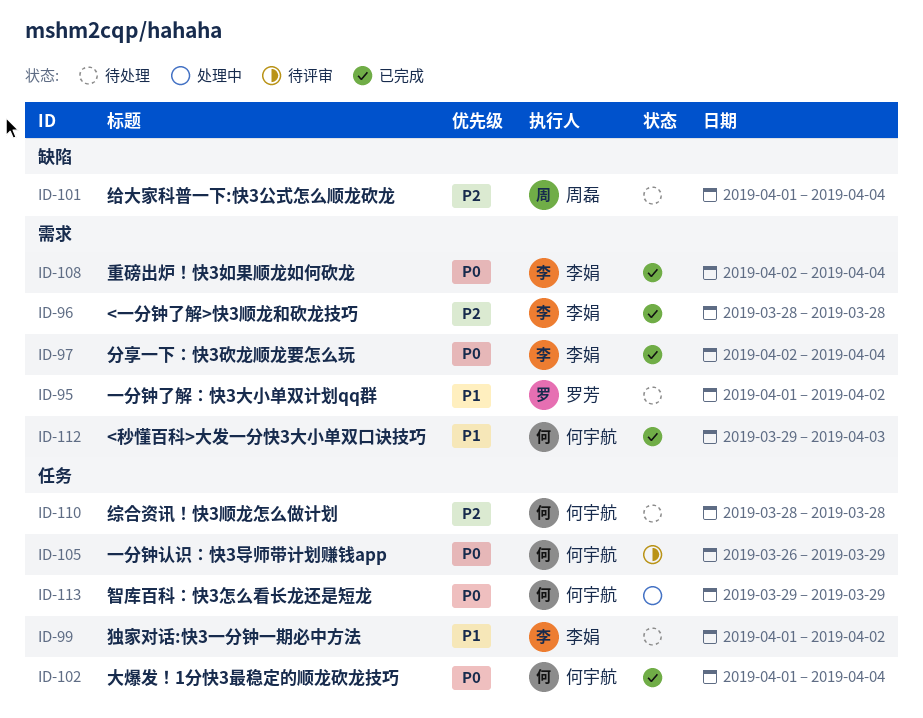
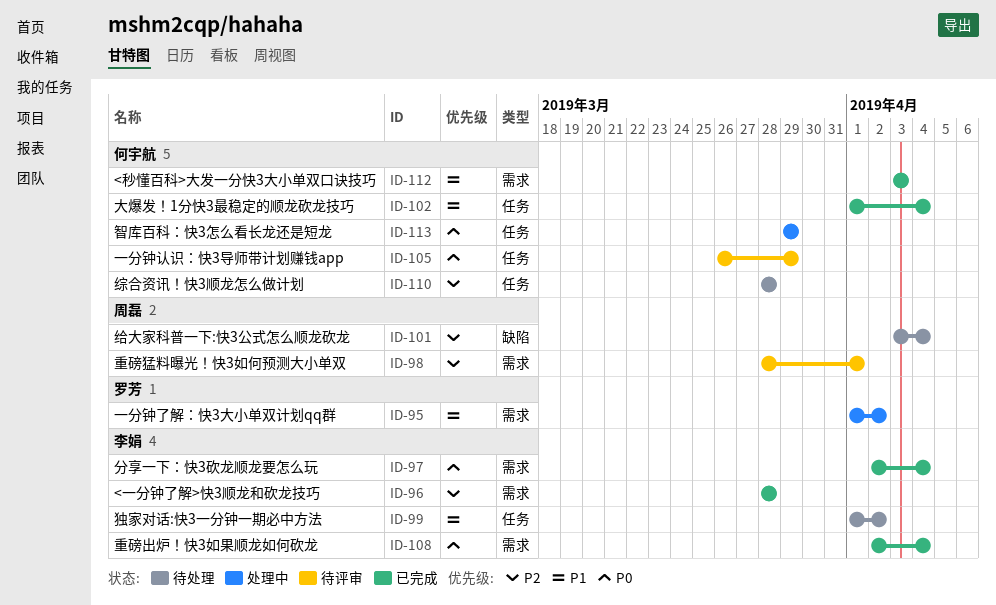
ID-95, status: 待处理 -> 处理中
ID-98: none -> present
ID-101, start: Apr 1 -> Apr 3
ID-102, priority: P0 -> P1
ID-112, start: Mar 29 -> Apr 3

